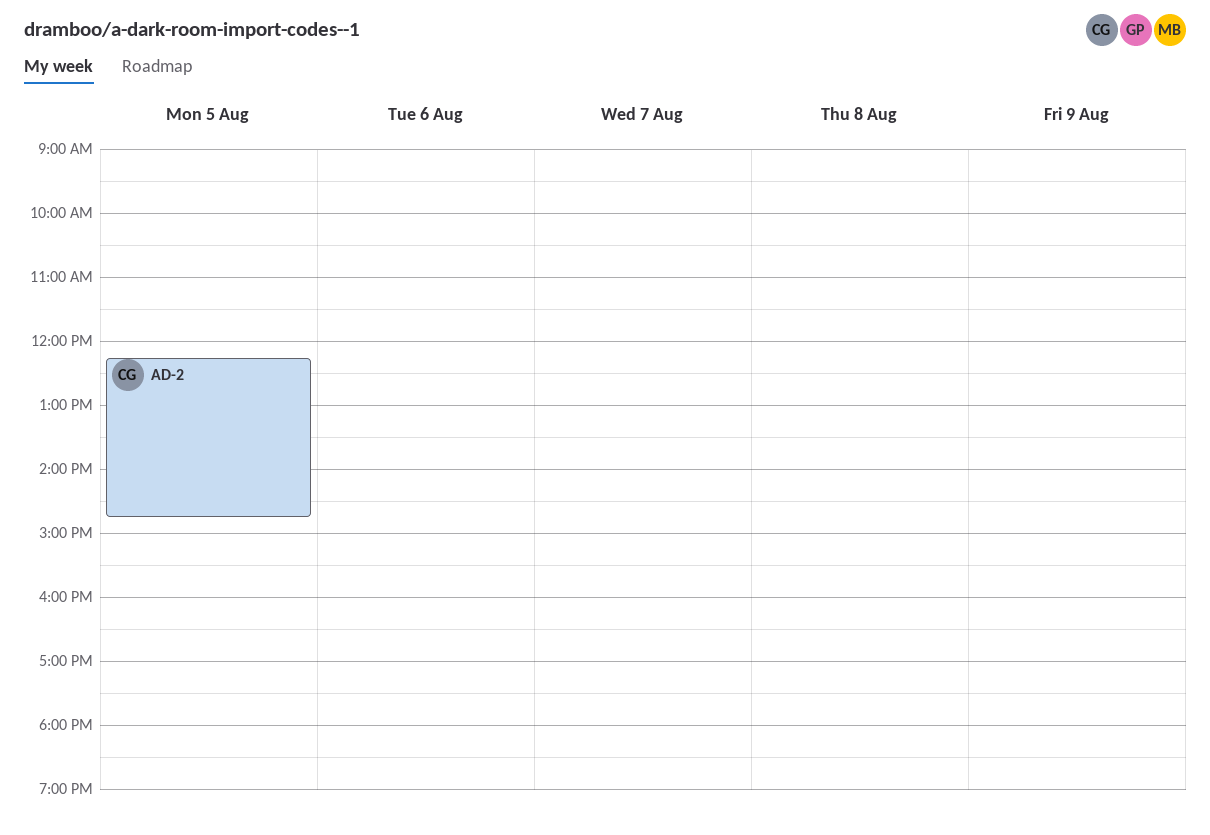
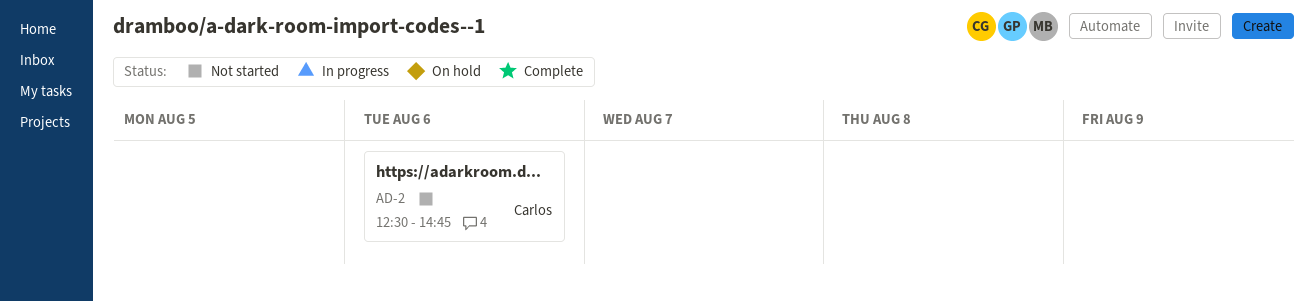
AD-2, day: Aug 5 -> Aug 6
AD-2, begins: 12:15 -> 12:30

